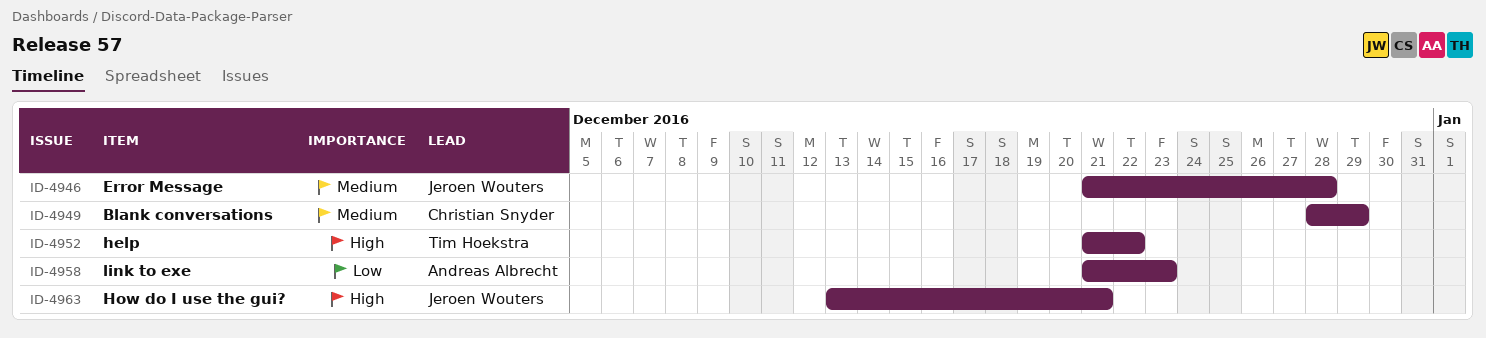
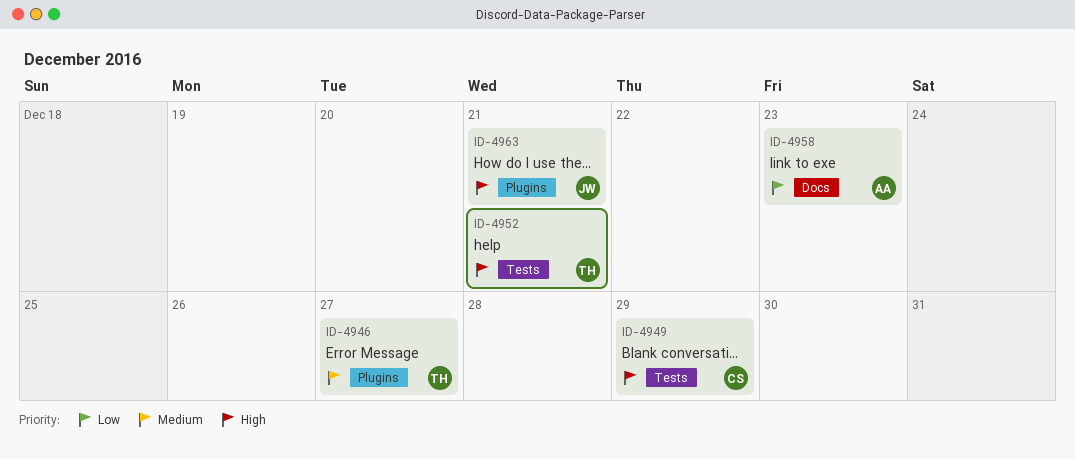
ID-4946, owner: Jeroen Wouters -> Tim Hoekstra
ID-4946, due: Dec 28 -> Dec 27
ID-4949, priority: Medium -> High
ID-4952, due: Dec 22 -> Dec 21

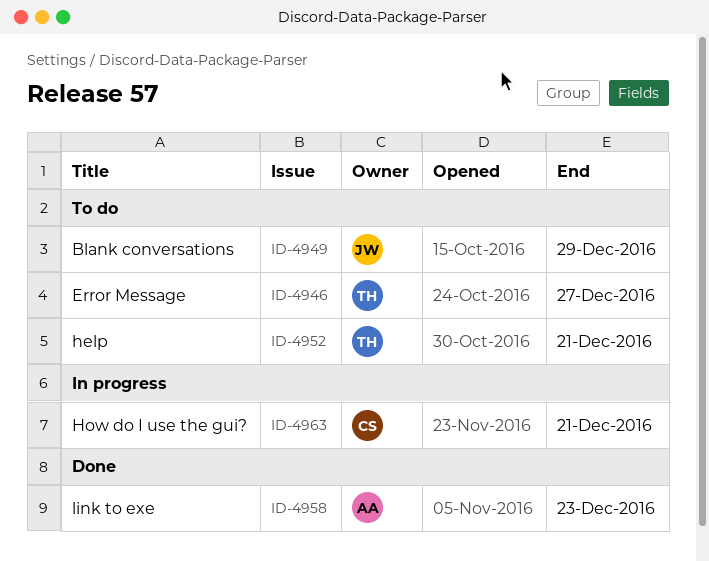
ID-4949, owner: CS -> JW
ID-4963, owner: JW -> CS

